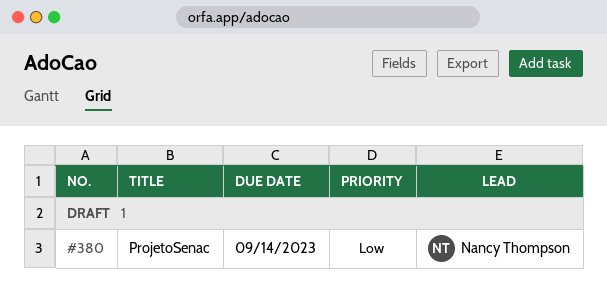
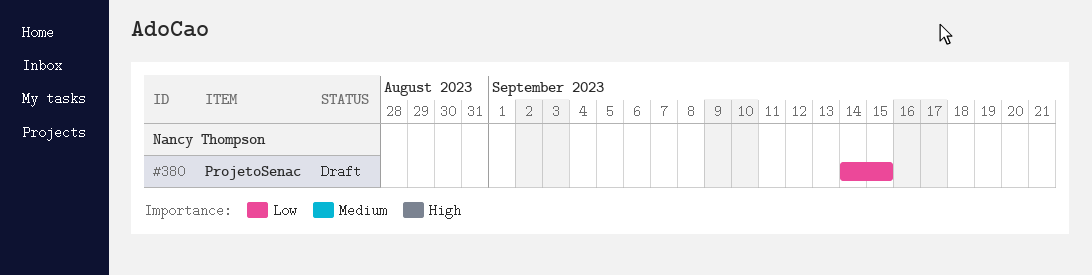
#380, due: Sep 14 -> Sep 15

